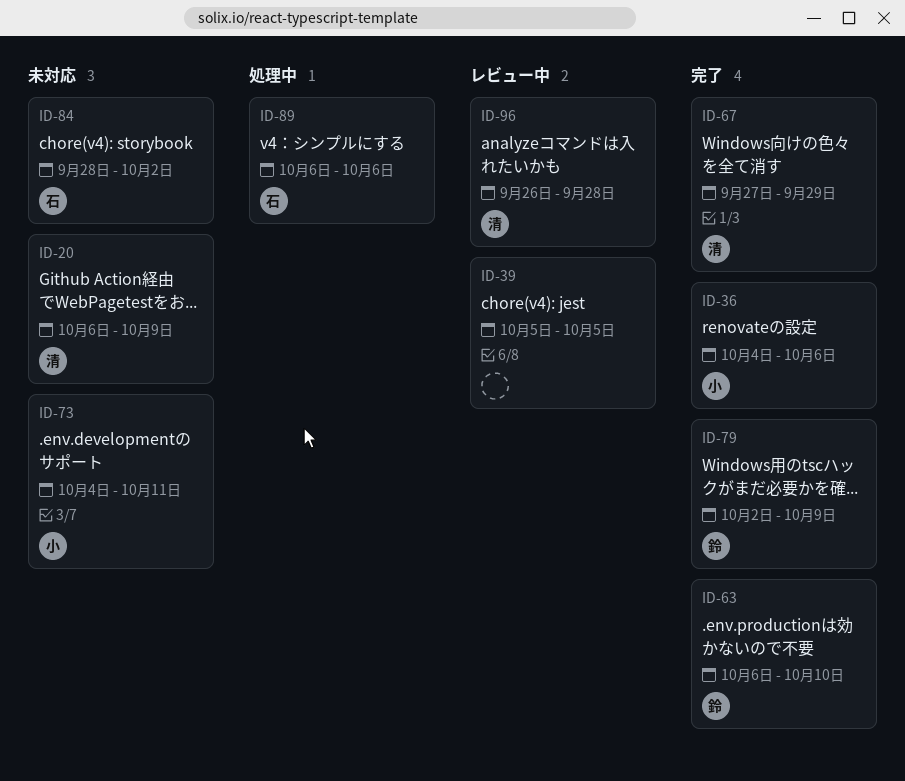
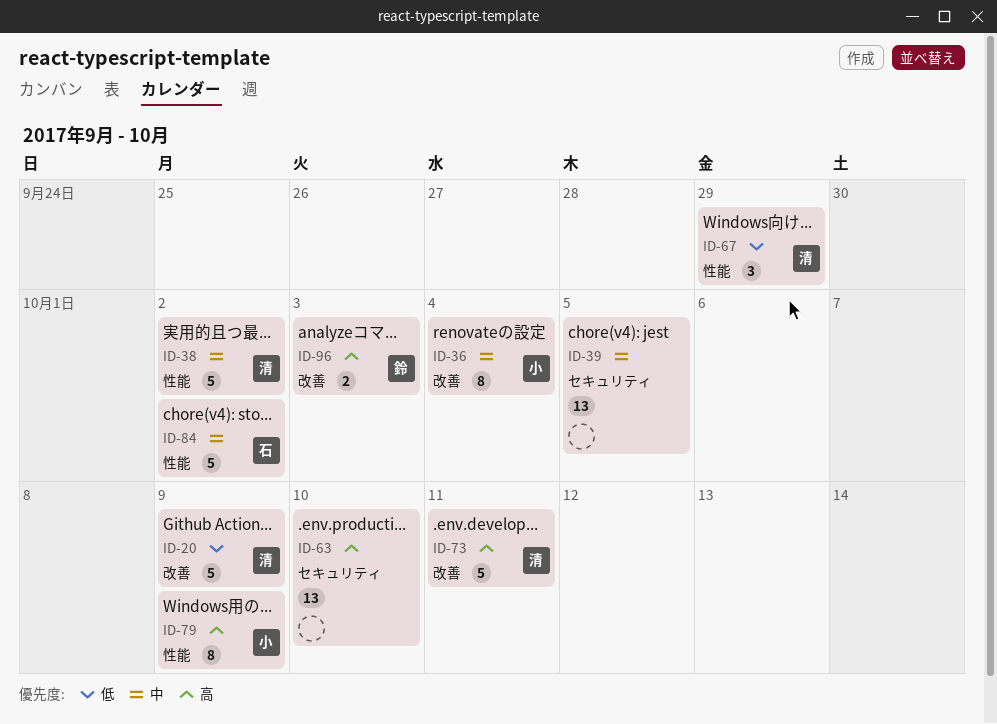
ID-36, due: Oct 6 -> Oct 4
ID-38: none -> present
ID-63, owner: 鈴 -> none
ID-73, owner: 小 -> 清
ID-79, owner: 鈴 -> 小
ID-89: present -> none
ID-96, owner: 清 -> 鈴
ID-96, due: Sep 28 -> Oct 3

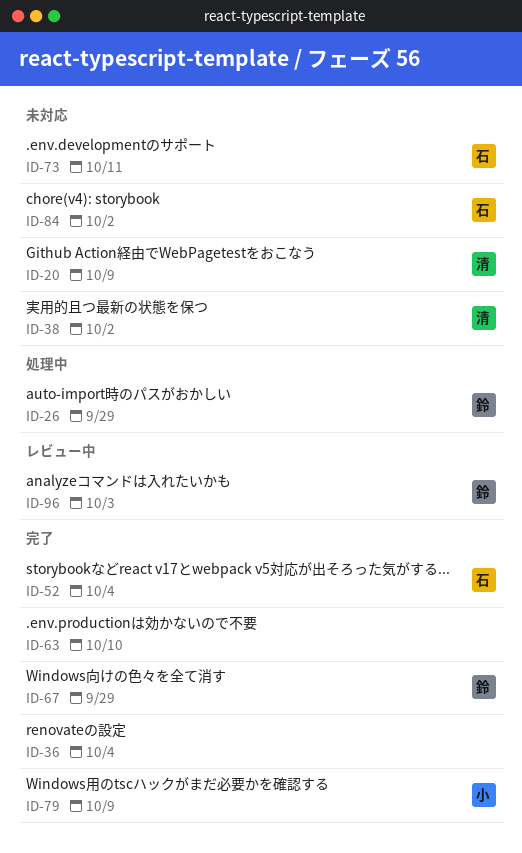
ID-26: none -> present
ID-36, owner: 小 -> none
ID-39: present -> none
ID-52: none -> present
ID-67, owner: 清 -> 鈴
ID-73, owner: 清 -> 石

